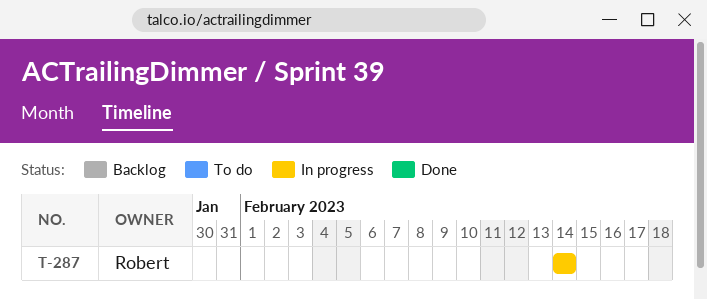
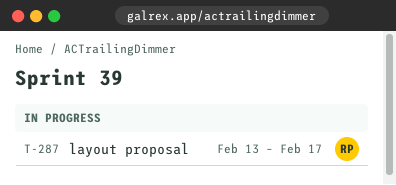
T-287, start: Feb 14 -> Feb 13
T-287, due: Feb 14 -> Feb 17

